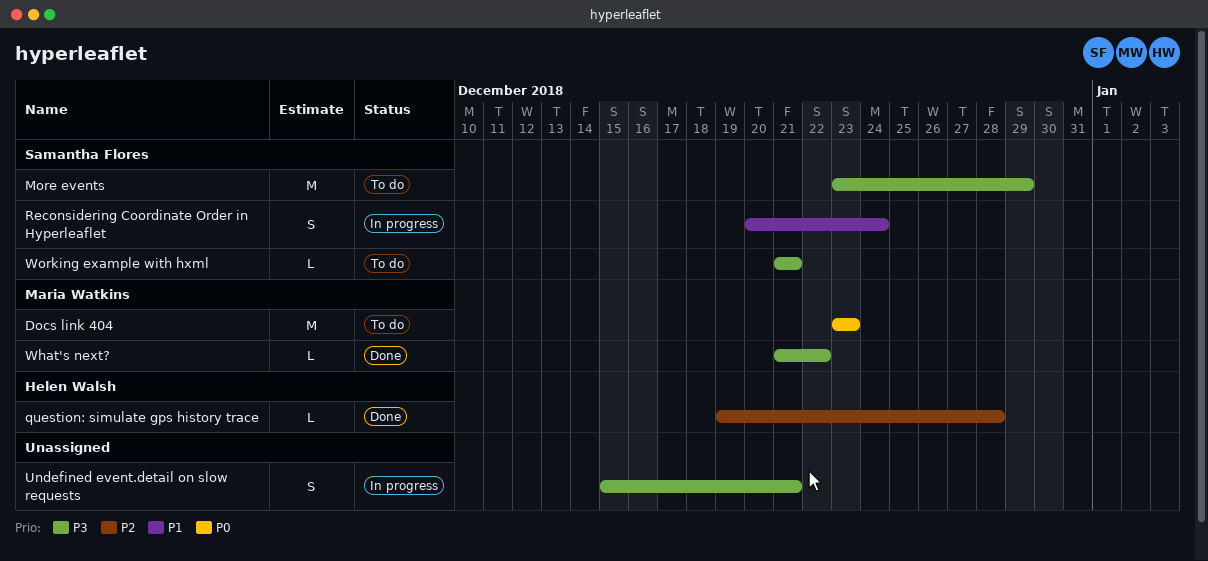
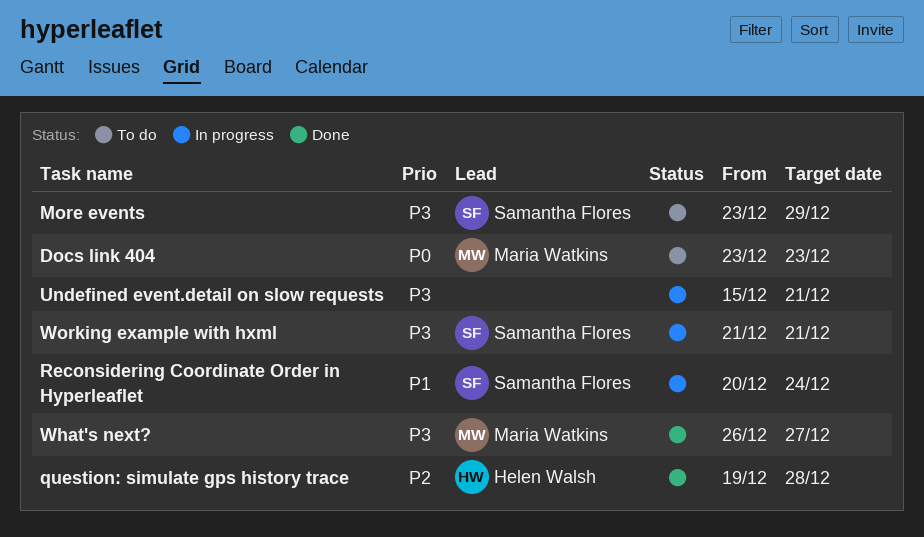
What's next?, start: Dec 21 -> Dec 26
What's next?, due: Dec 22 -> Dec 27
Working example with hxml, status: To do -> In progress

